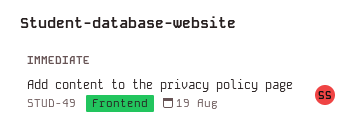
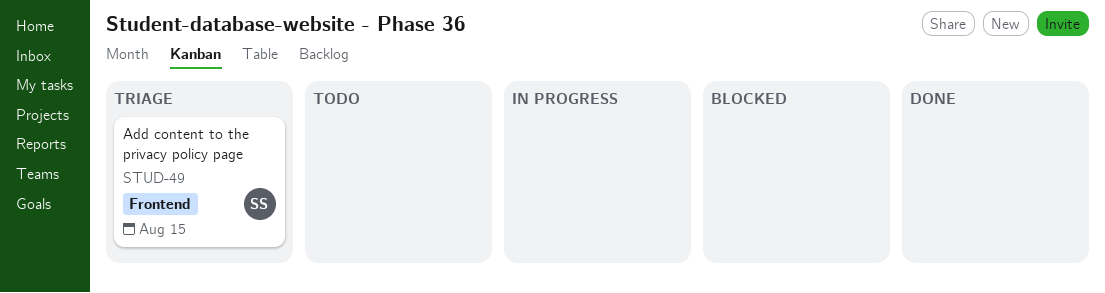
STUD-49, due: Aug 19 -> Aug 15

